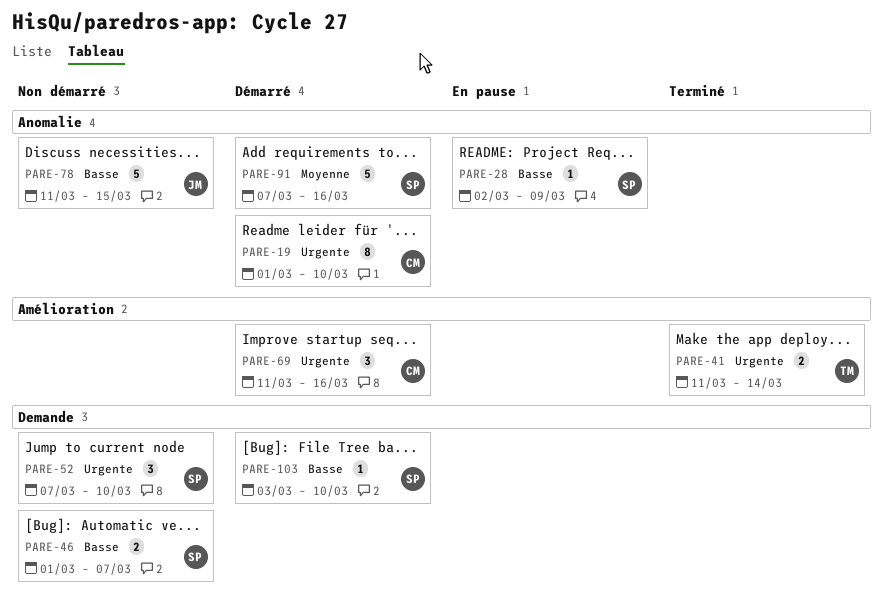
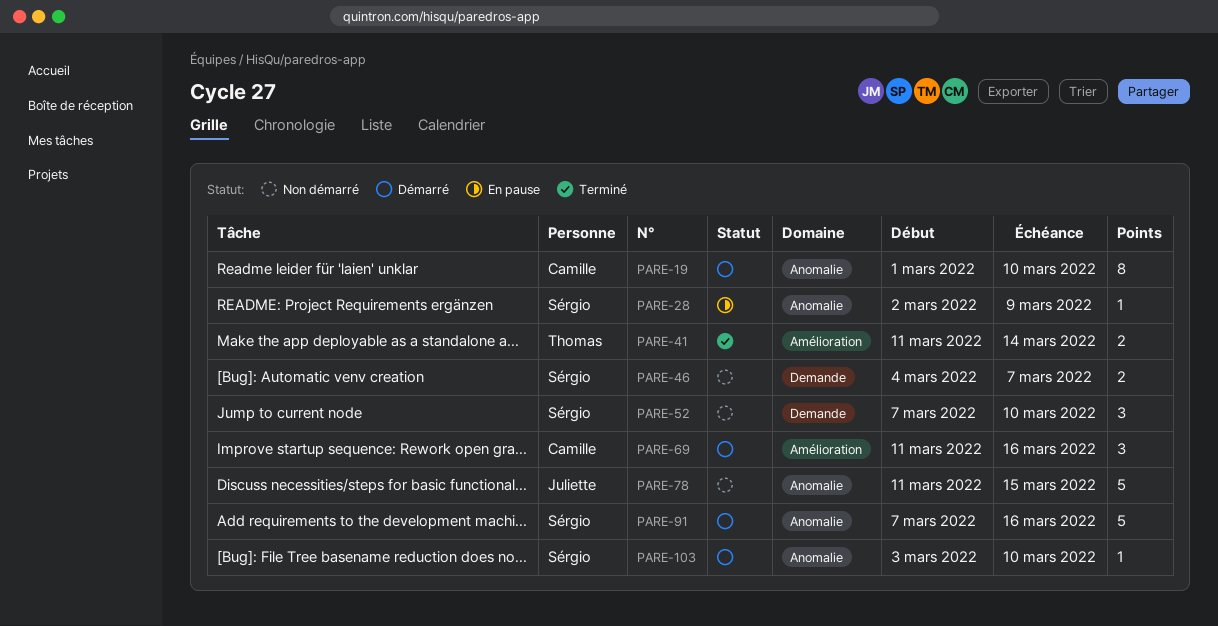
PARE-46, start: Mar 1 -> Mar 4
PARE-103, label: Demande -> Anomalie

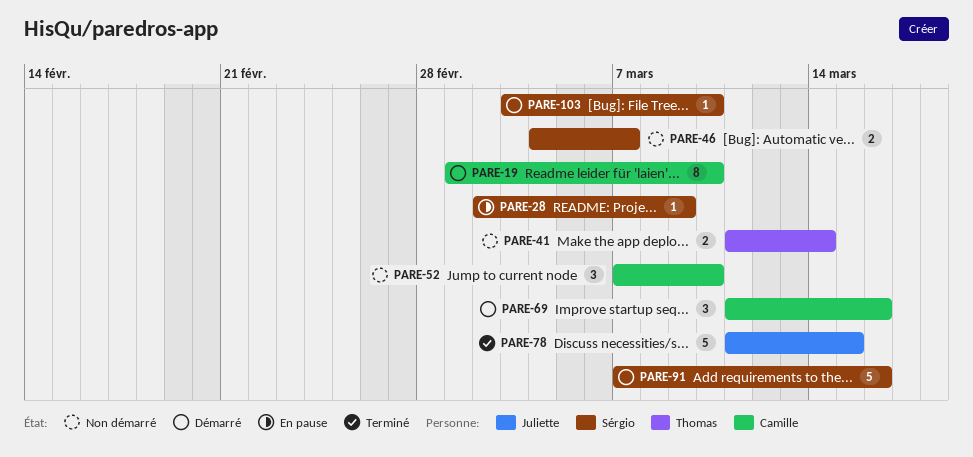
PARE-41, status: Terminé -> Non démarré
PARE-52, owner: Sérgio -> Camille
PARE-78, status: Non démarré -> Terminé

